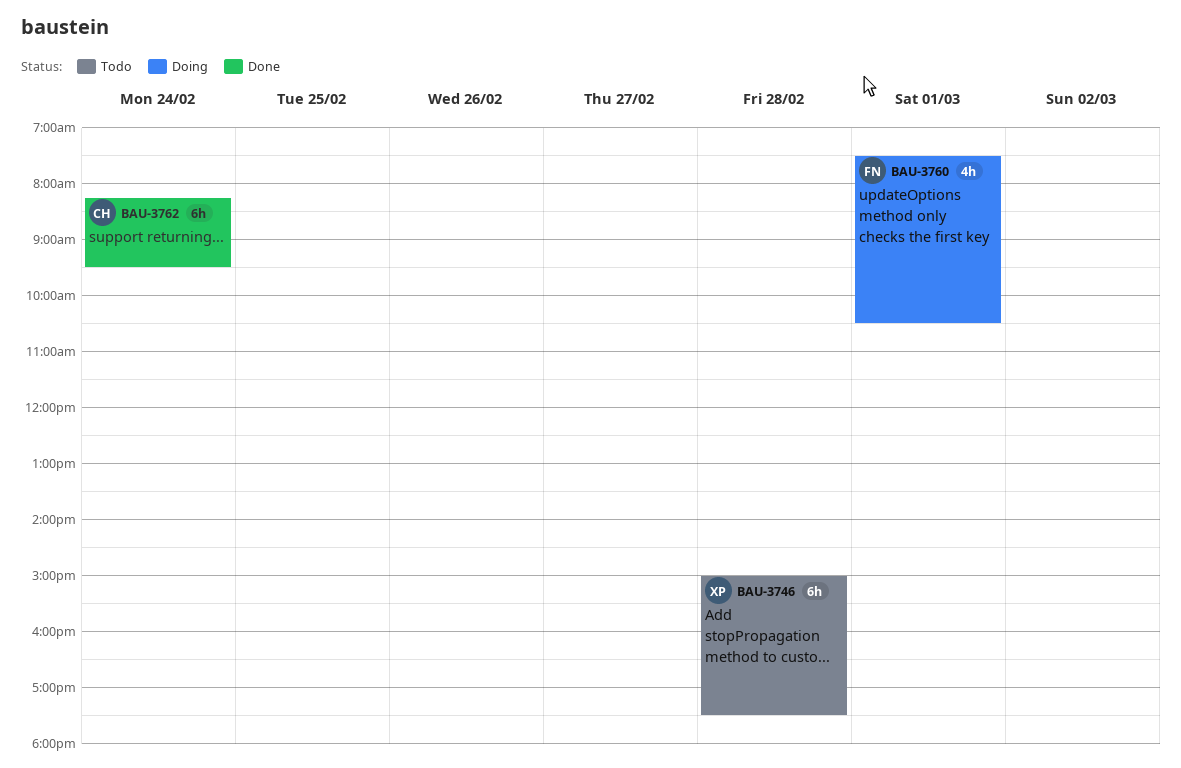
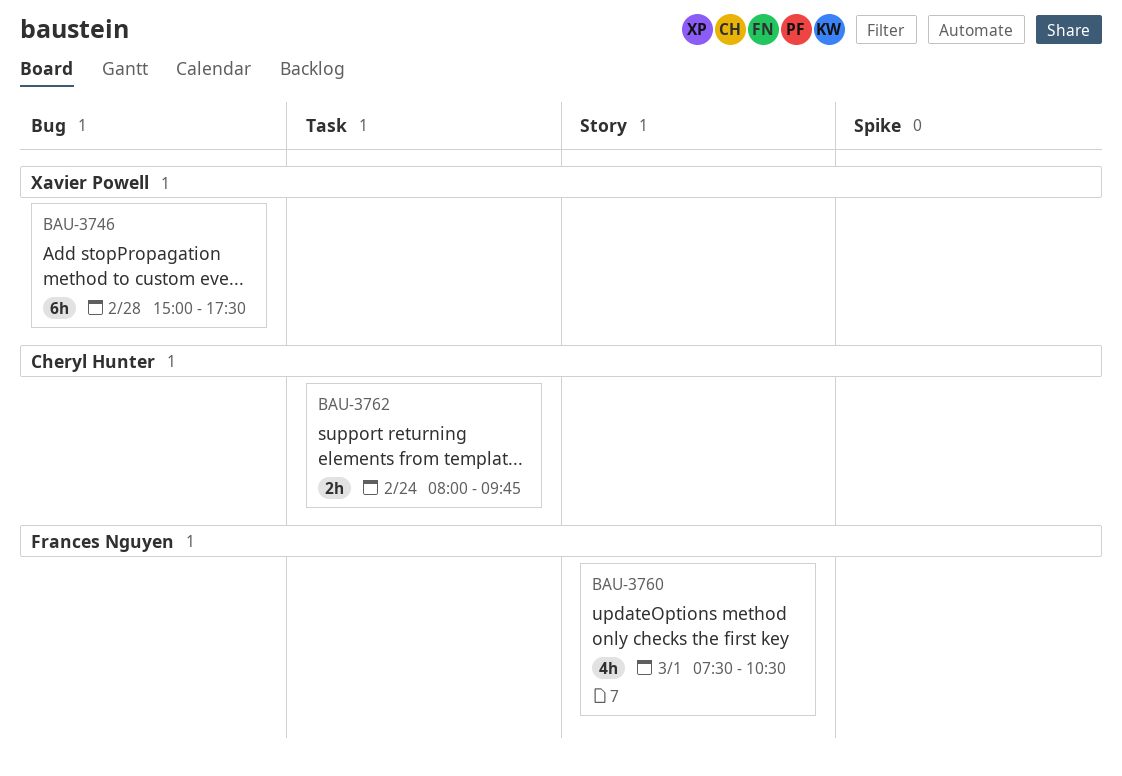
BAU-3762, estimate: 6h -> 2h
BAU-3762, begins: 08:15 -> 08:00
BAU-3762, ends: 09:30 -> 09:45

